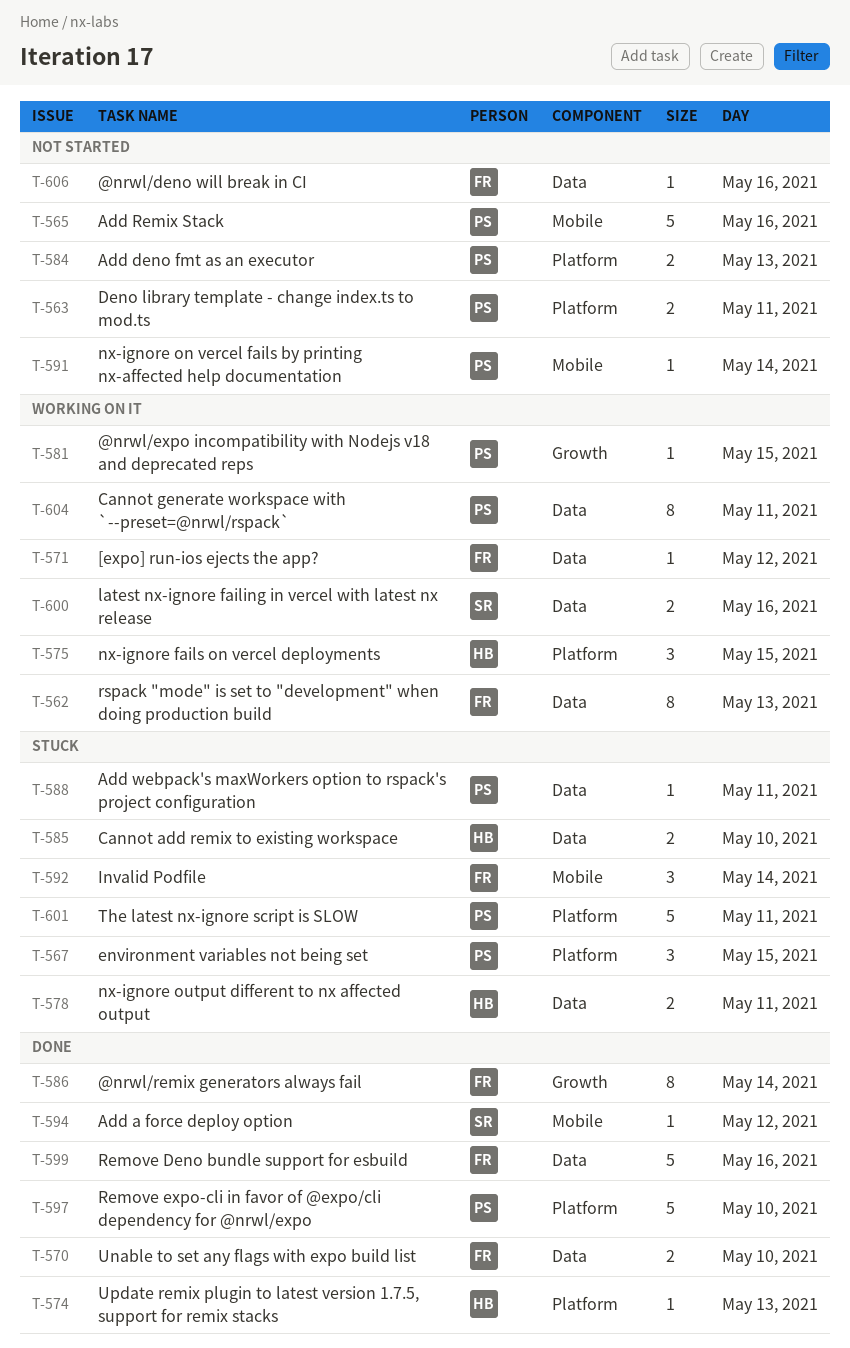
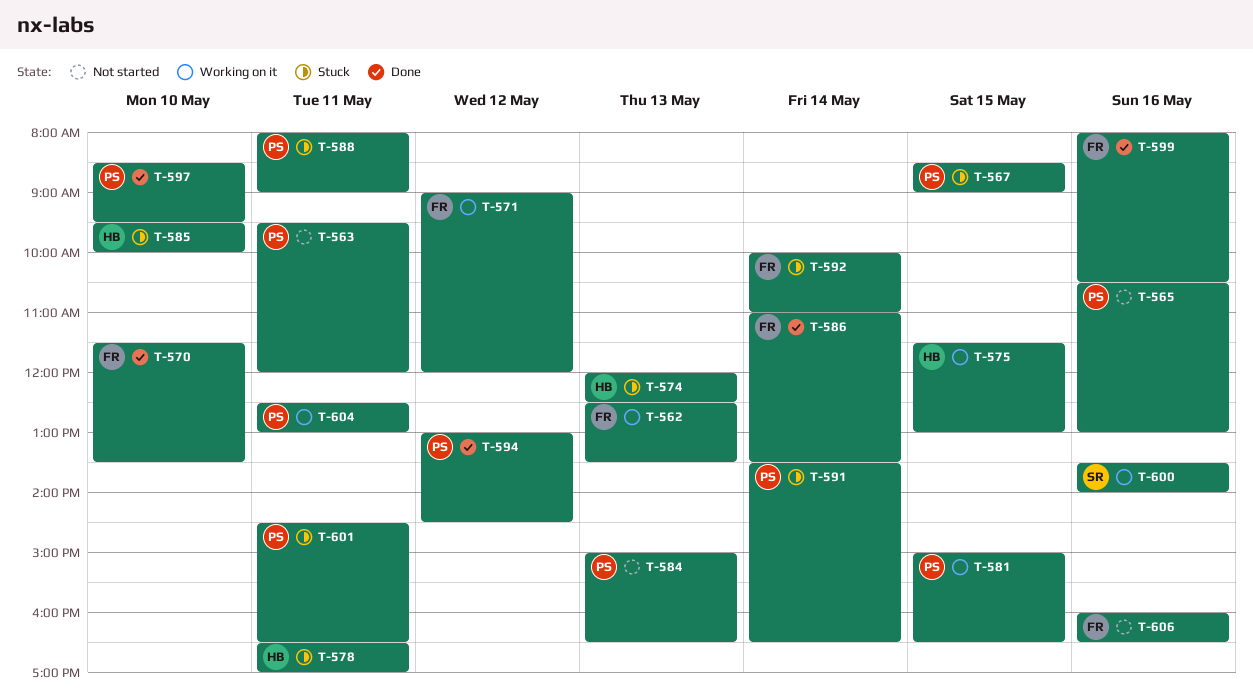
T-574, status: Done -> Stuck
T-591, status: Not started -> Stuck
T-594, owner: SR -> PS

